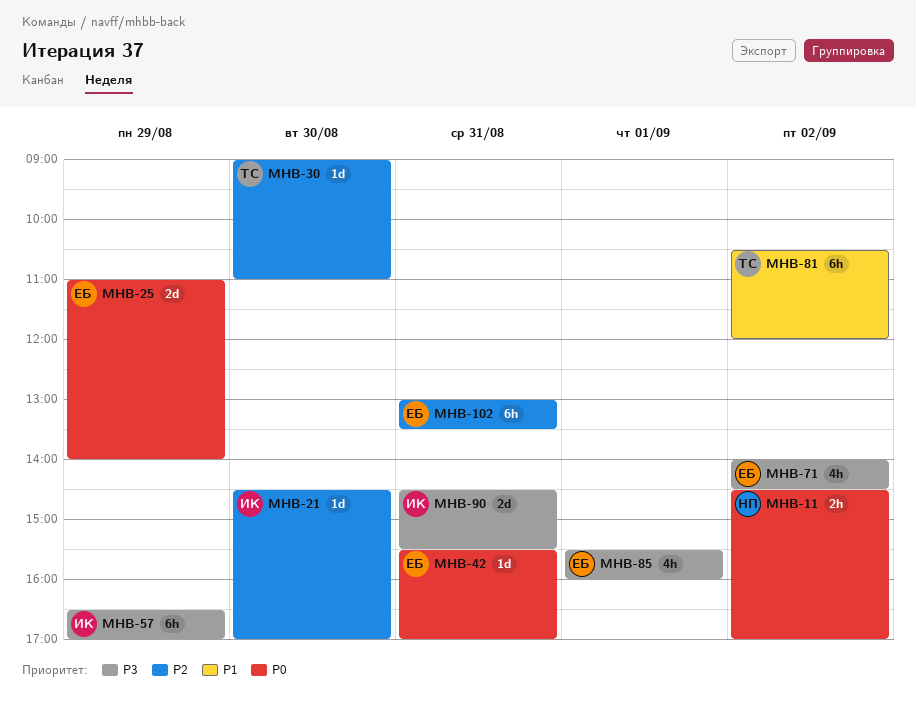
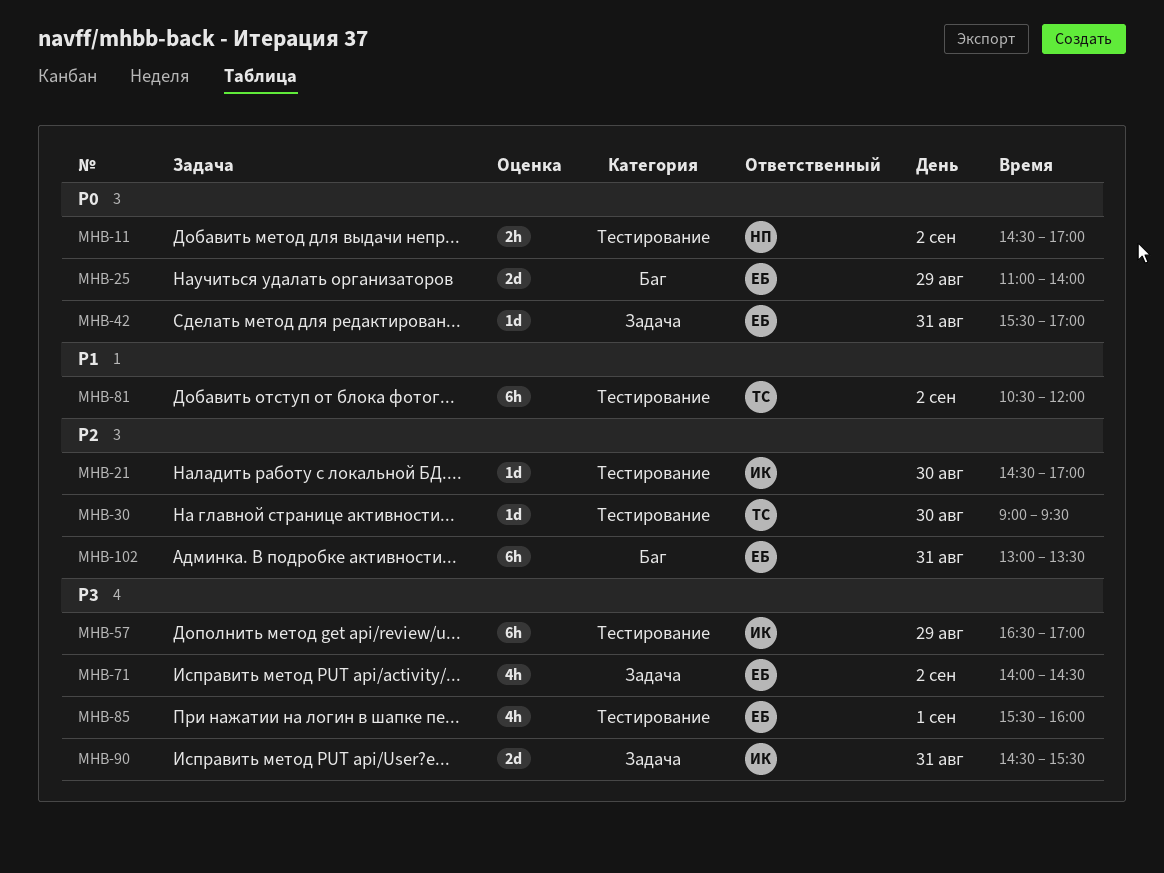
MHB-30, ends: 11:00 -> 09:30

